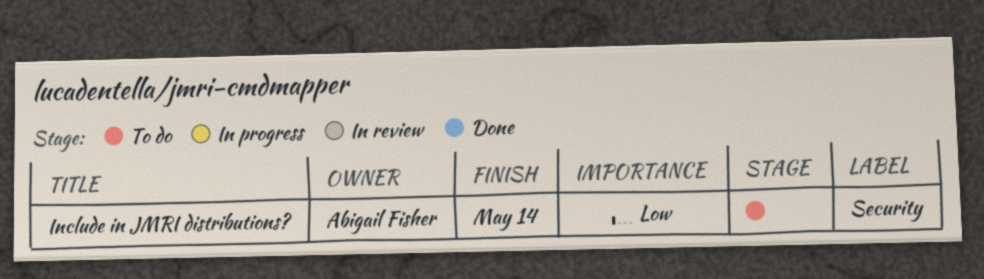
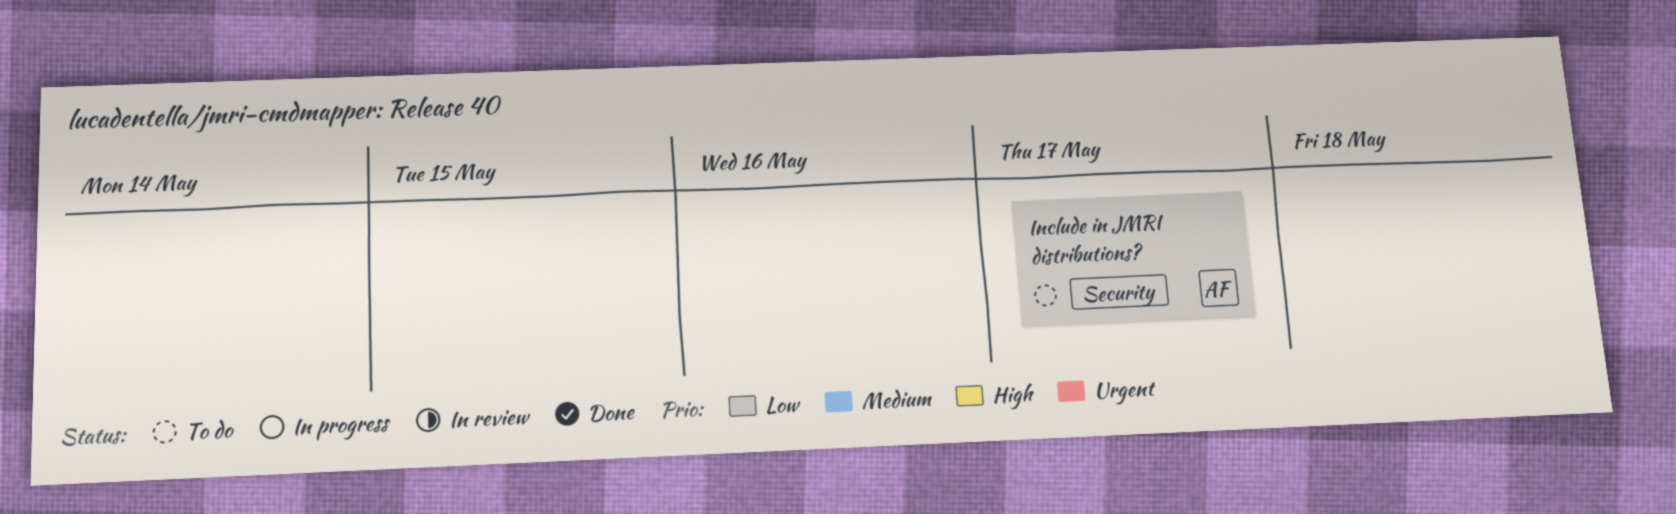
Include in JMRI distributions?, due: May 14 -> May 17

